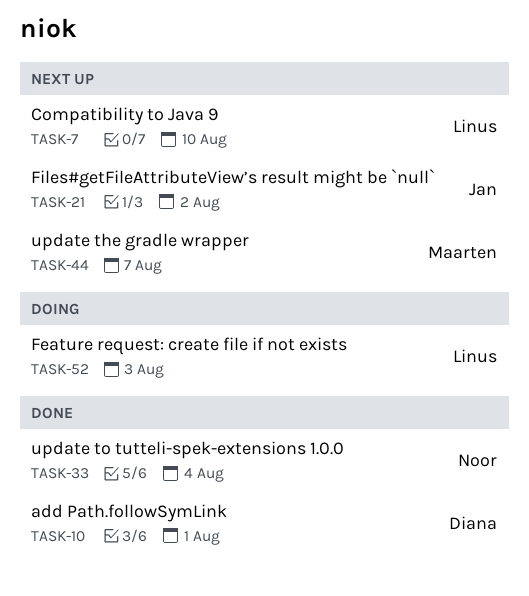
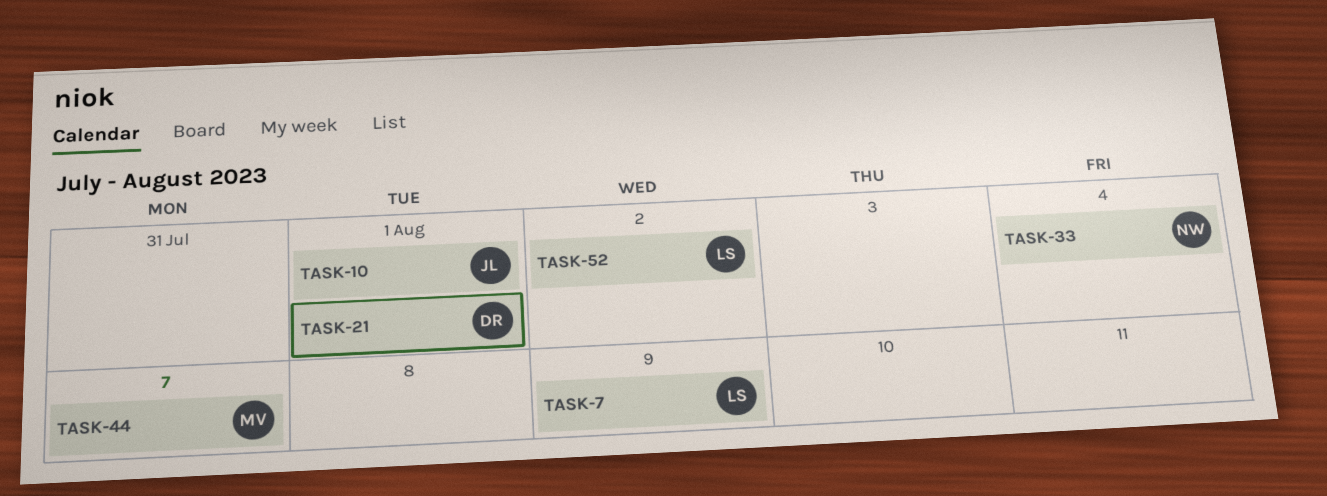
TASK-7, due: Aug 10 -> Aug 9
TASK-10, owner: Diana -> Jan
TASK-21, owner: Jan -> Diana
TASK-21, due: Aug 2 -> Aug 1
TASK-52, due: Aug 3 -> Aug 2

